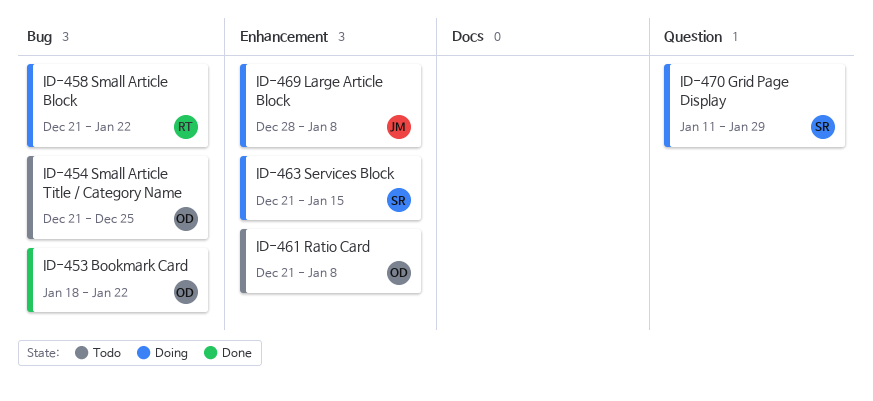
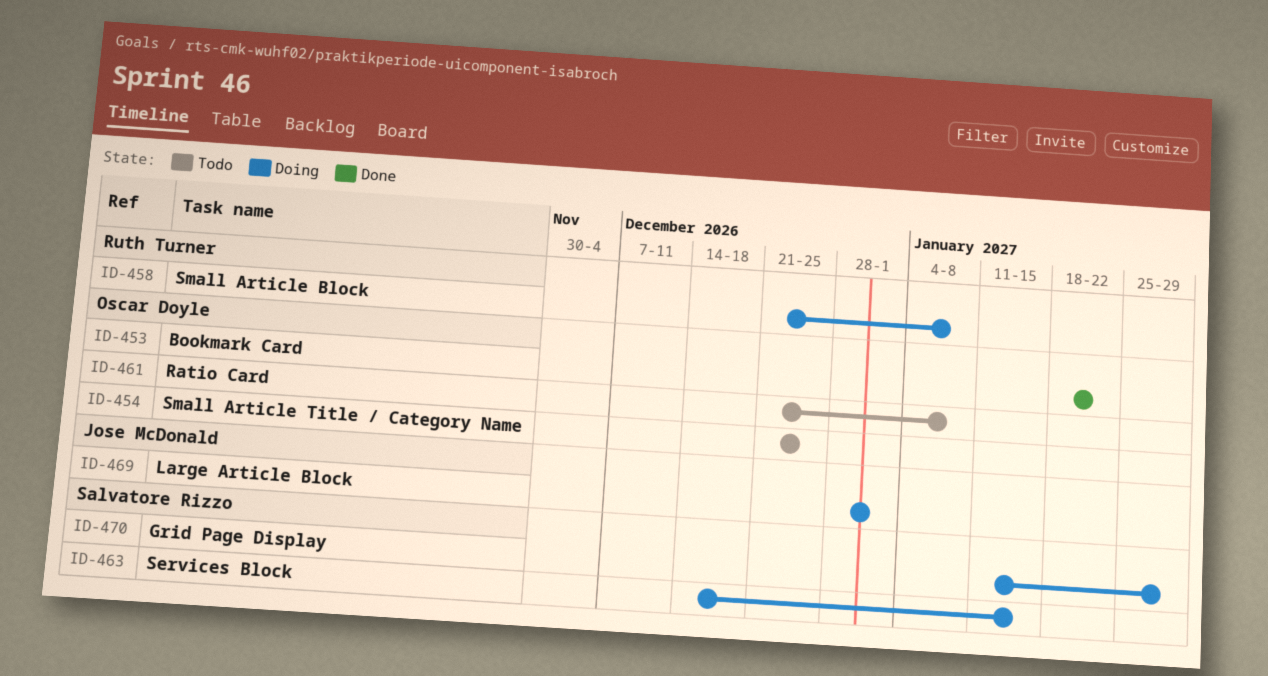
ID-458, due: Jan 22 -> Jan 8
ID-463, start: Dec 21 -> Dec 14
ID-469, due: Jan 8 -> Jan 1

